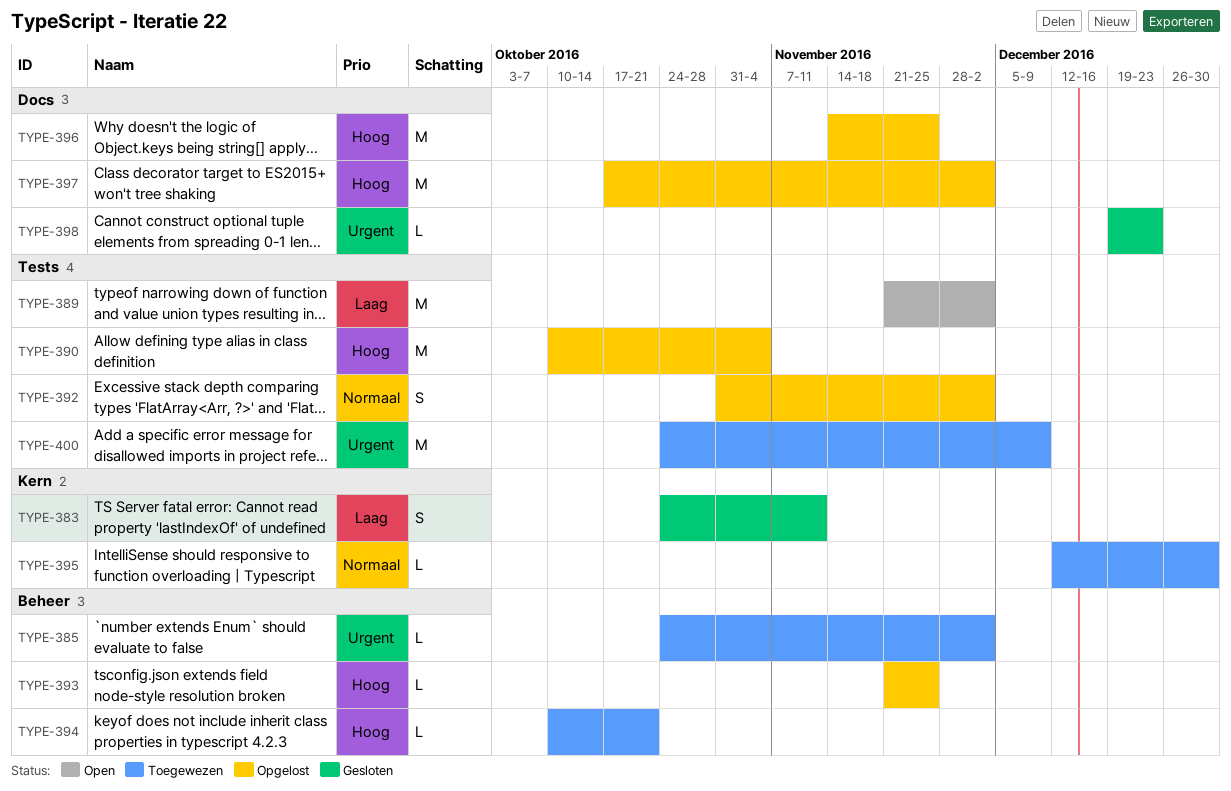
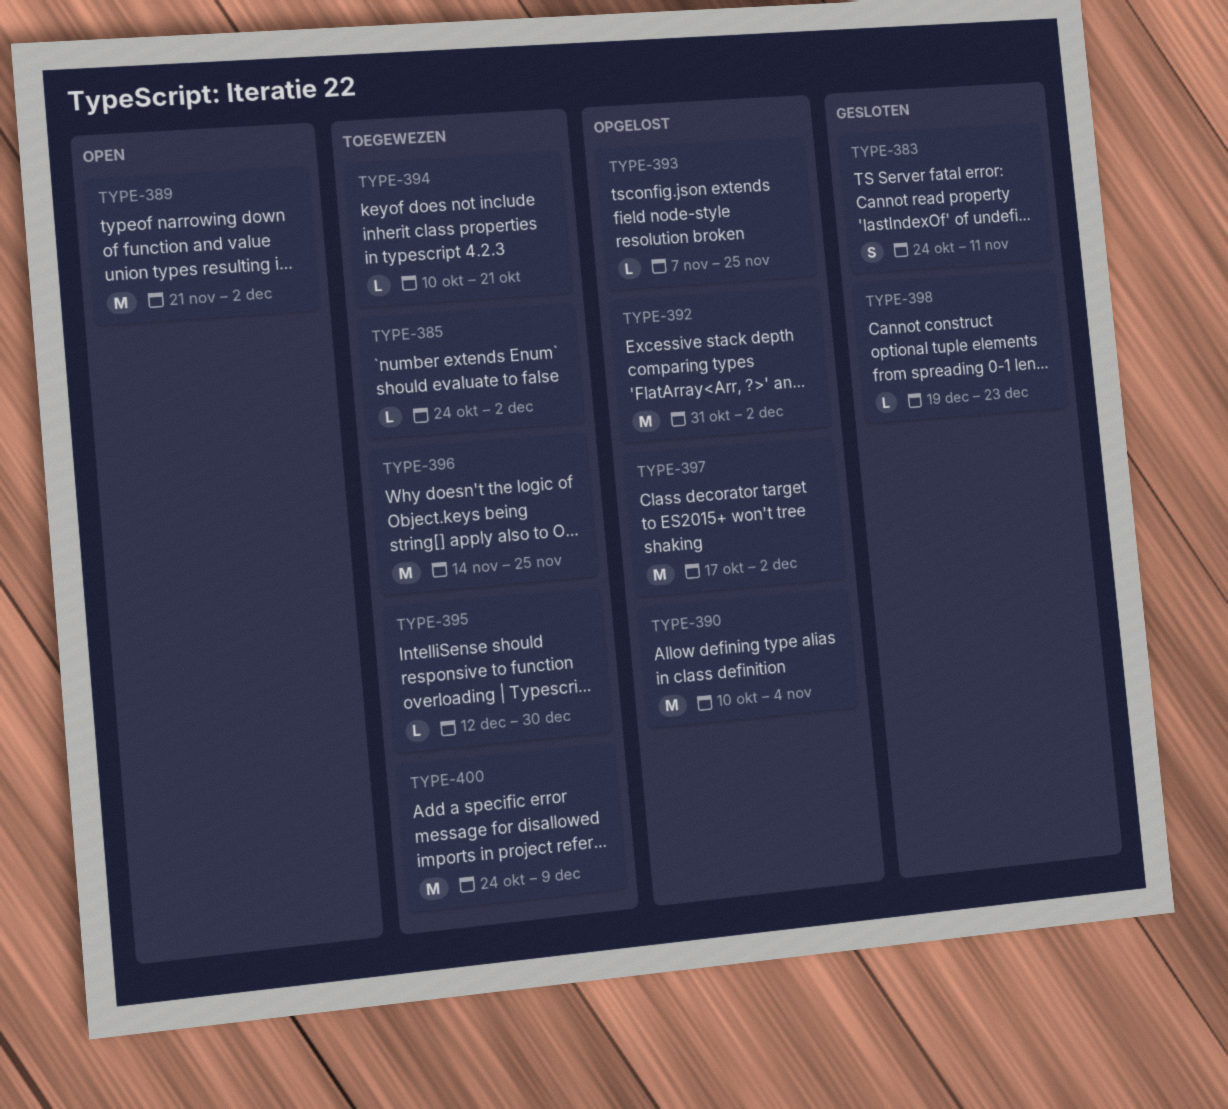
TYPE-392, estimate: S -> M
TYPE-393, start: Nov 21 -> Nov 7
TYPE-396, status: Opgelost -> Toegewezen

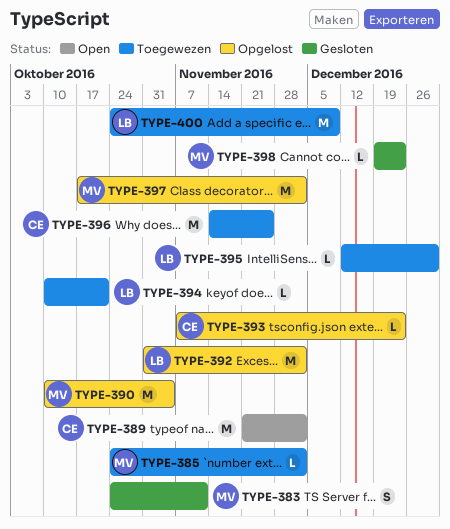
TYPE-393, due: Nov 25 -> Dec 23

